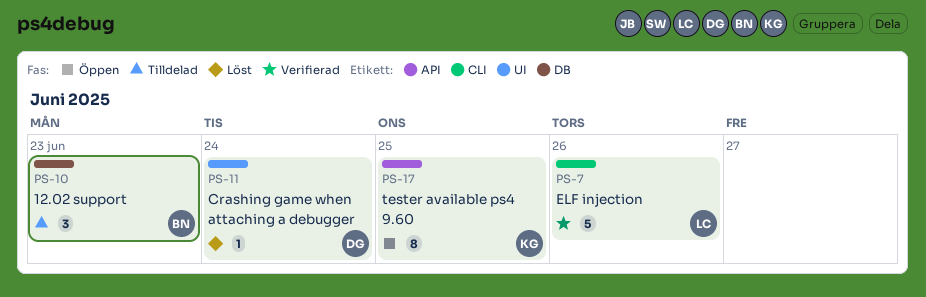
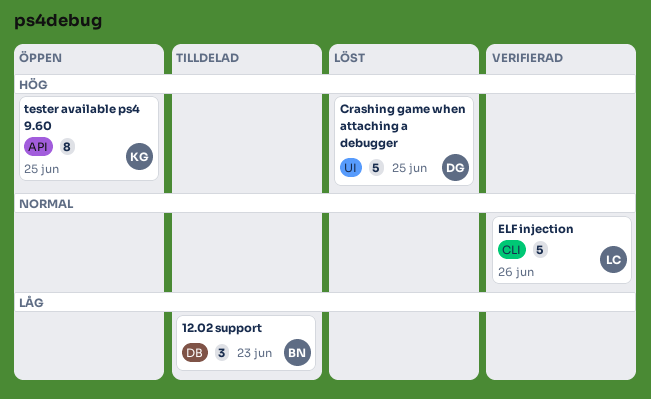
Crashing game when attaching a debugger, estimate: 1 -> 5
Crashing game when attaching a debugger, due: Jun 24 -> Jun 25

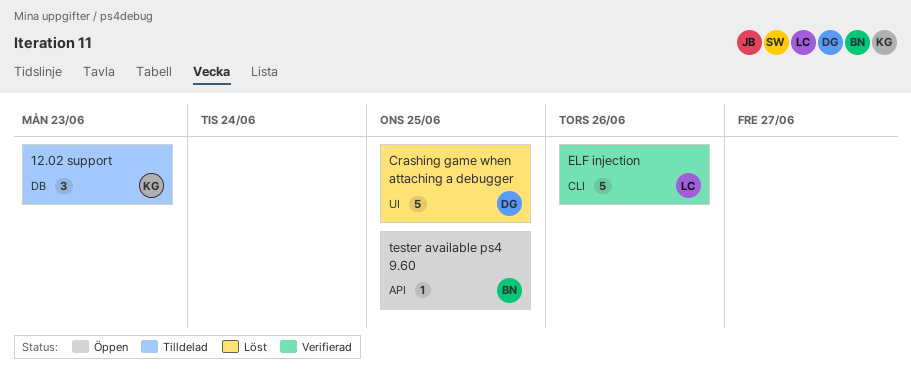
12.02 support, owner: BN -> KG
tester available ps4 9.60, owner: KG -> BN
tester available ps4 9.60, estimate: 8 -> 1

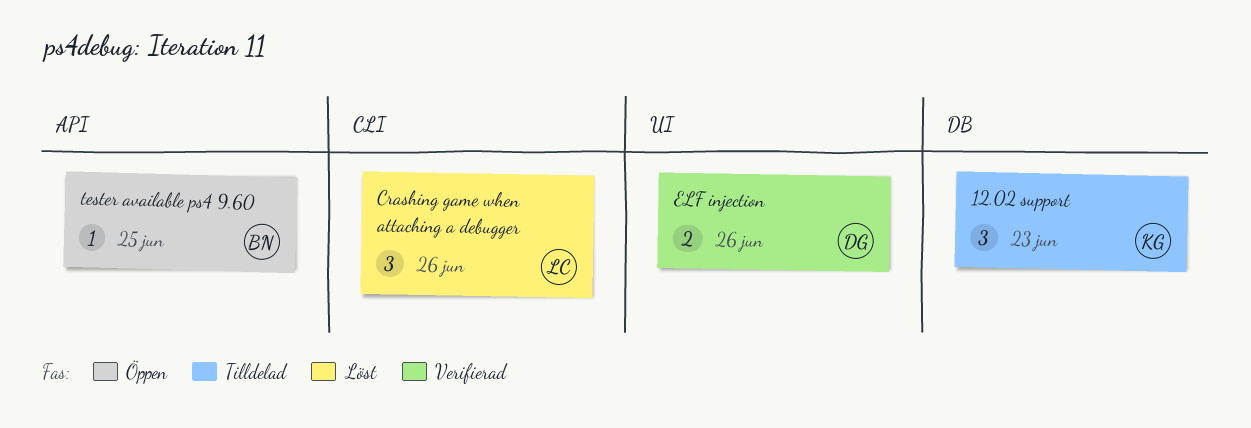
Crashing game when attaching a debugger, owner: DG -> LC
Crashing game when attaching a debugger, label: UI -> CLI
Crashing game when attaching a debugger, estimate: 5 -> 3
Crashing game when attaching a debugger, due: Jun 25 -> Jun 26
ELF injection, owner: LC -> DG
ELF injection, label: CLI -> UI
ELF injection, estimate: 5 -> 2

